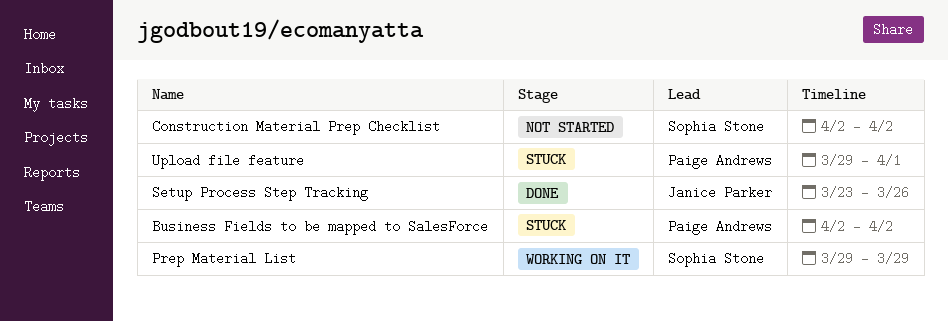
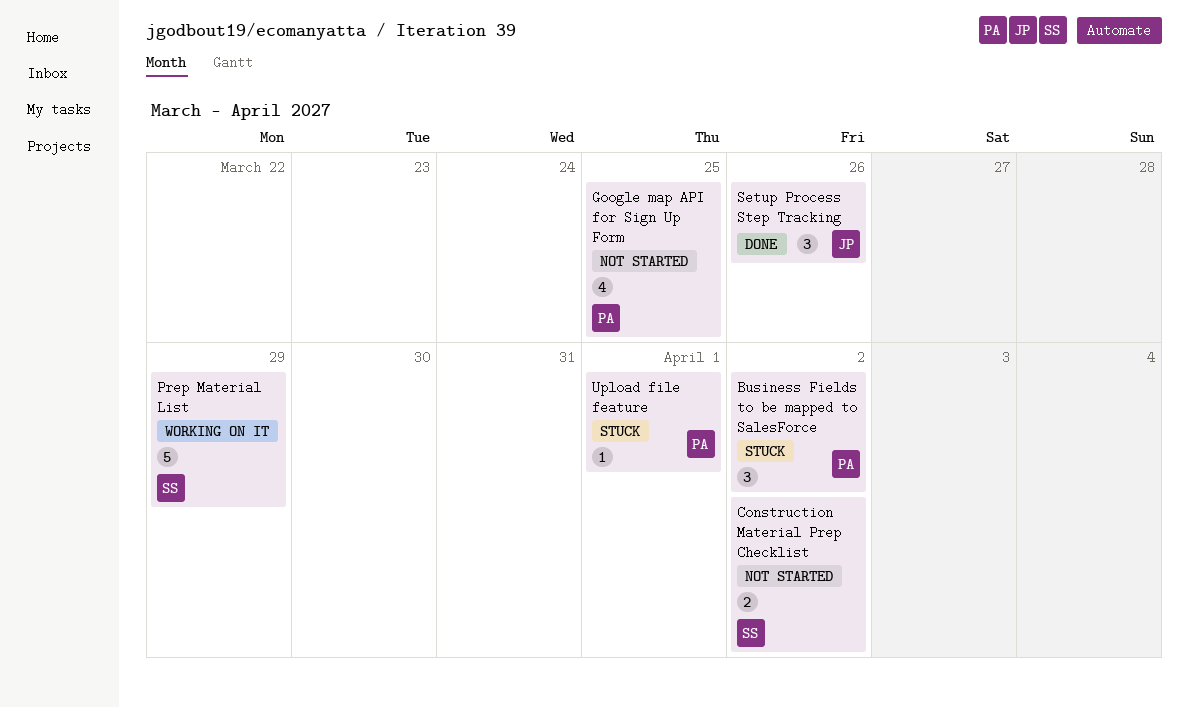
Google map API for Sign Up Form: none -> present

